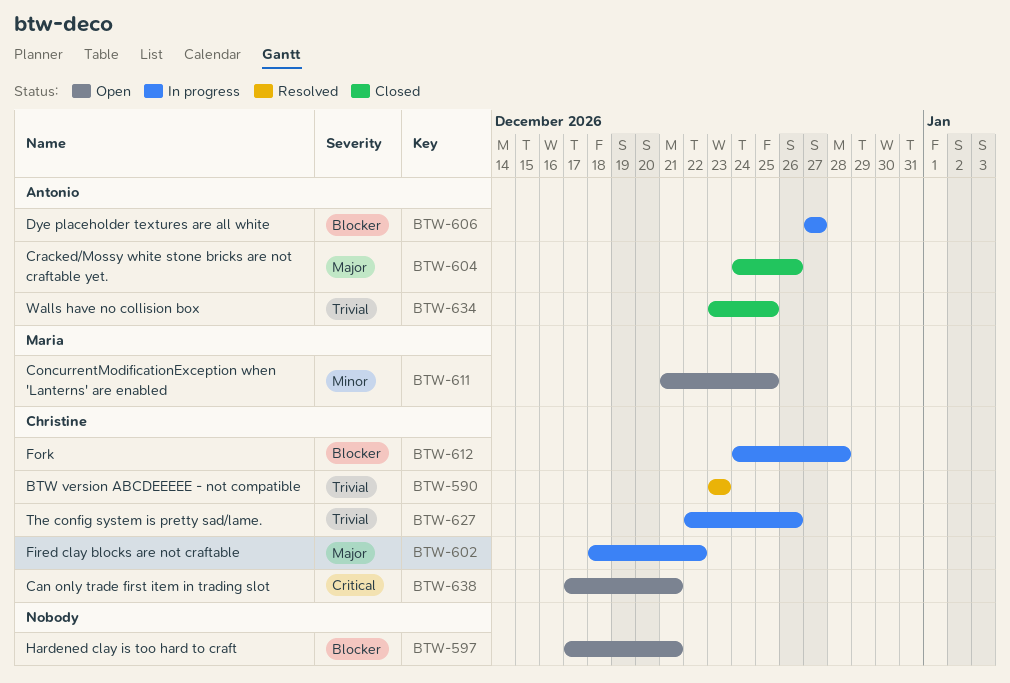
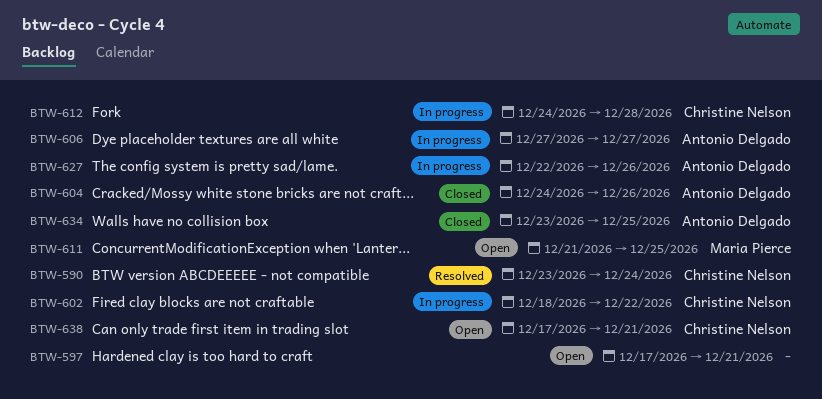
BTW-590, due: Dec 23 -> Dec 24
BTW-627, owner: Christine Nelson -> Antonio Delgado

